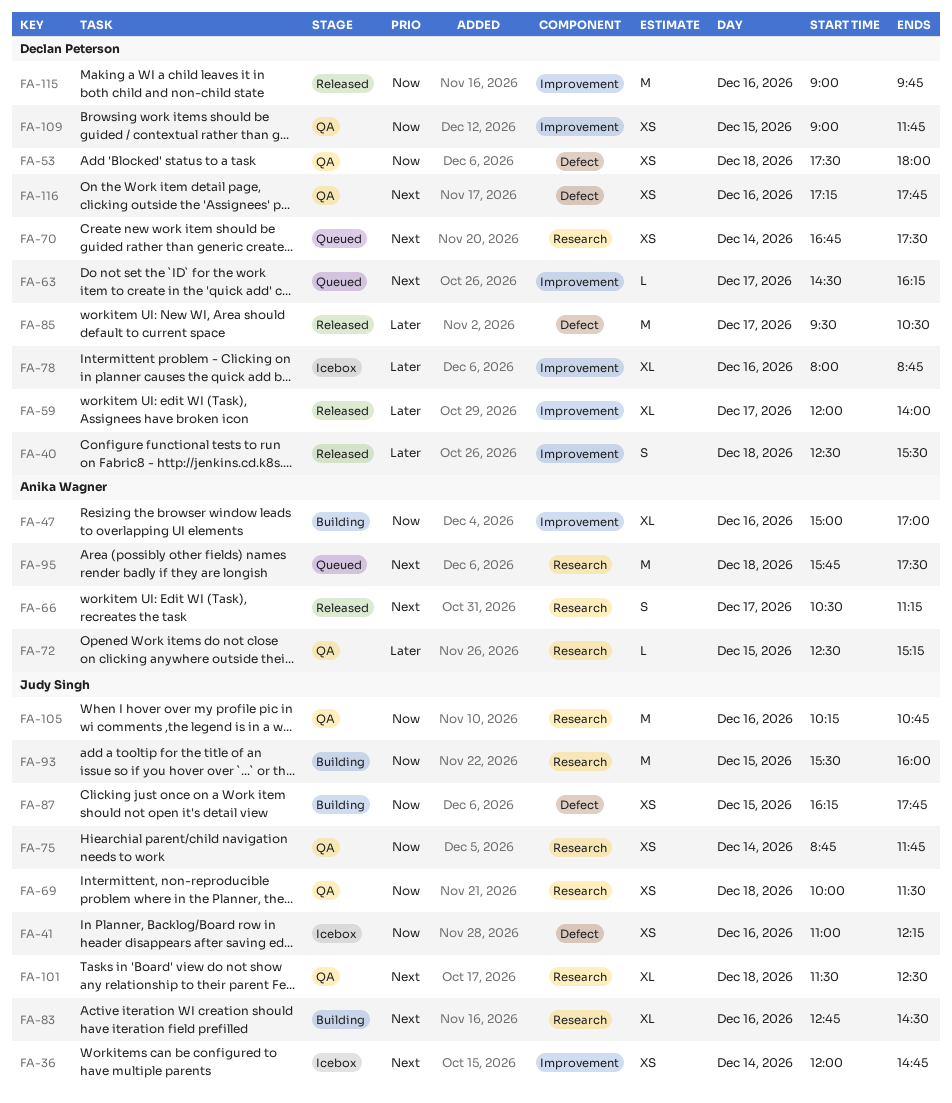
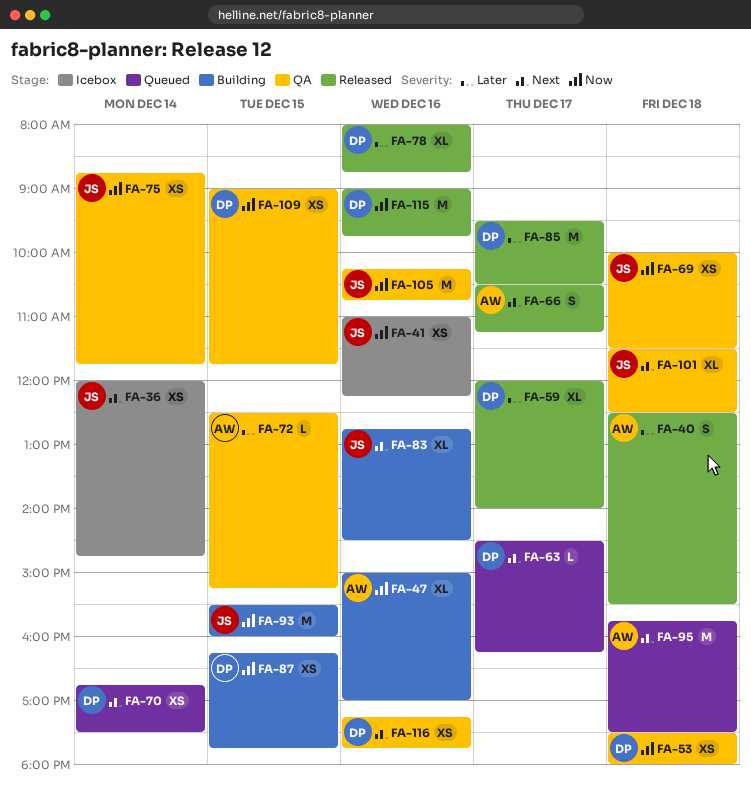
FA-40, owner: Declan Peterson -> Anika Wagner
FA-78, status: Icebox -> Released
FA-87, owner: Judy Singh -> Declan Peterson

